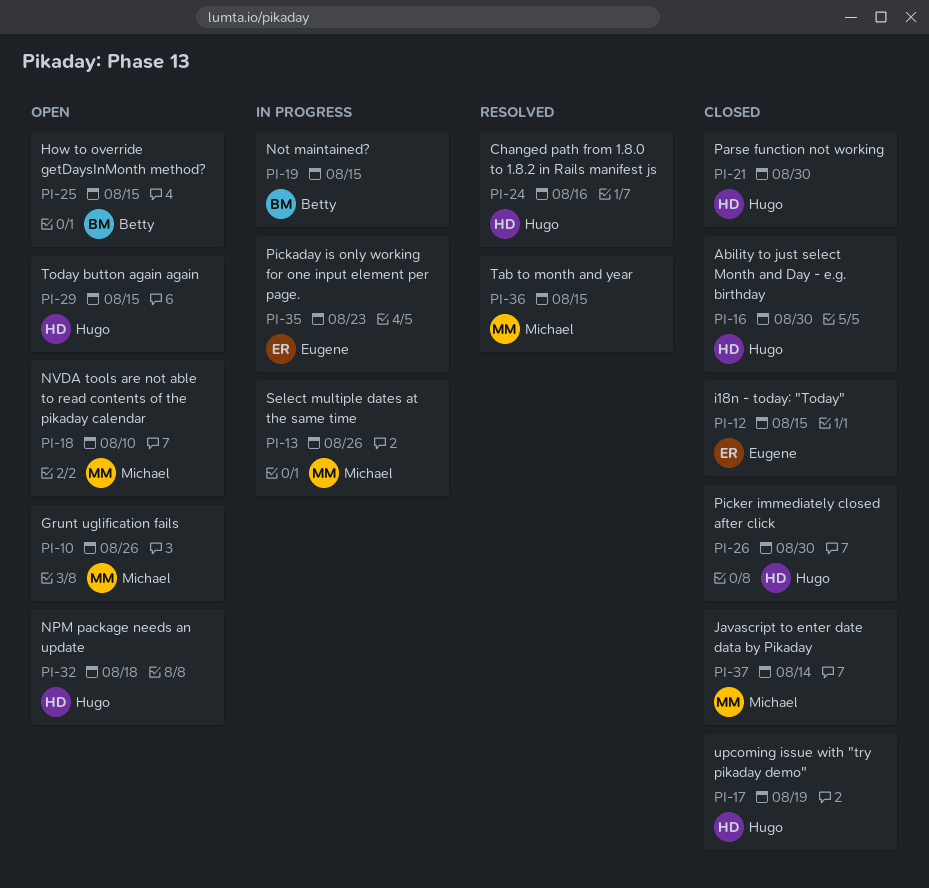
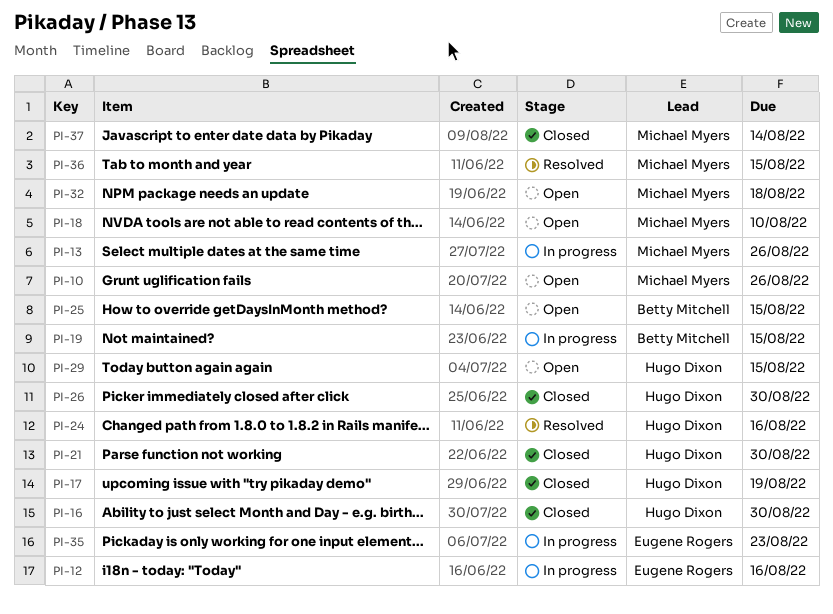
PI-12, status: Closed -> In progress
PI-12, due: Aug 15 -> Aug 16
PI-32, owner: Hugo Dixon -> Michael Myers

